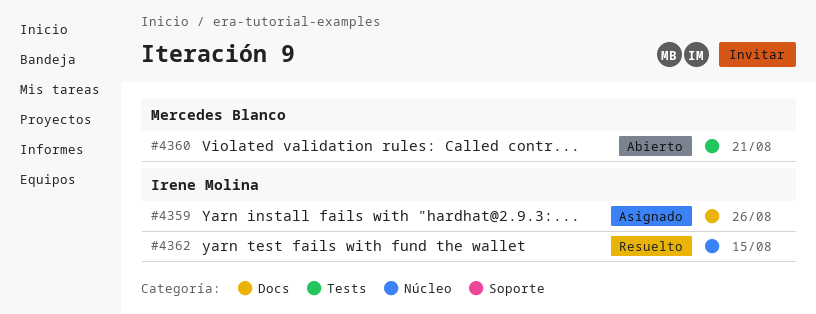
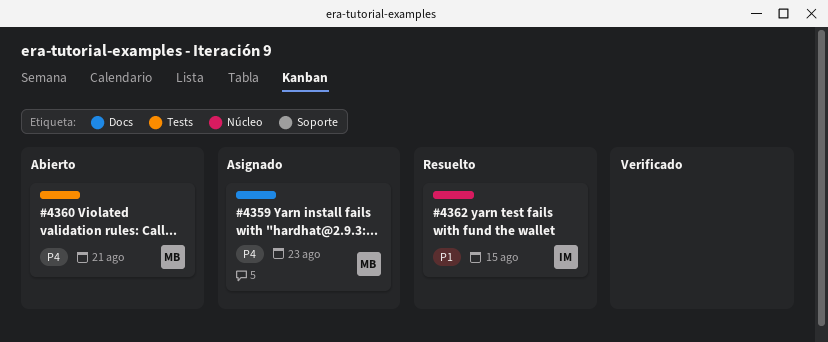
#4359, owner: Irene Molina -> Mercedes Blanco
#4359, due: Aug 26 -> Aug 23

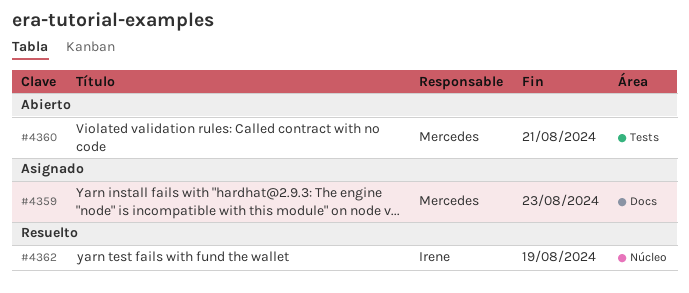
#4362, due: Aug 15 -> Aug 19

